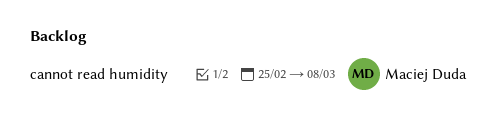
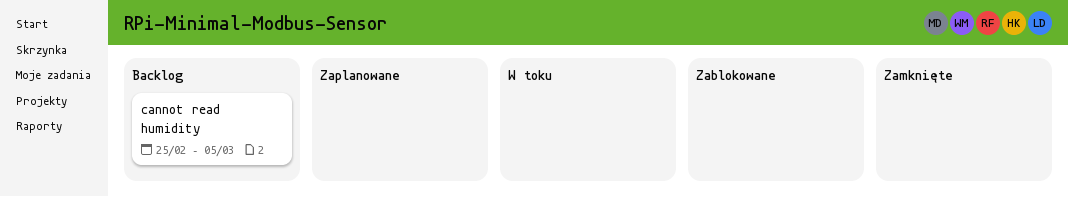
cannot read humidity, due: Mar 8 -> Mar 5

